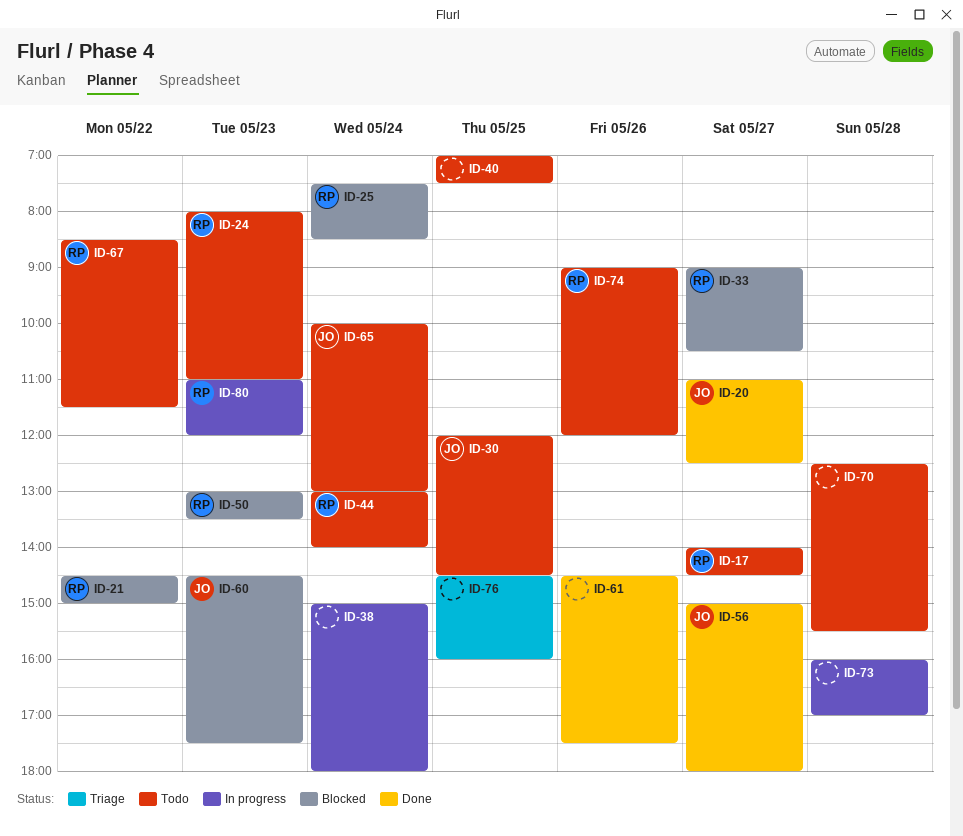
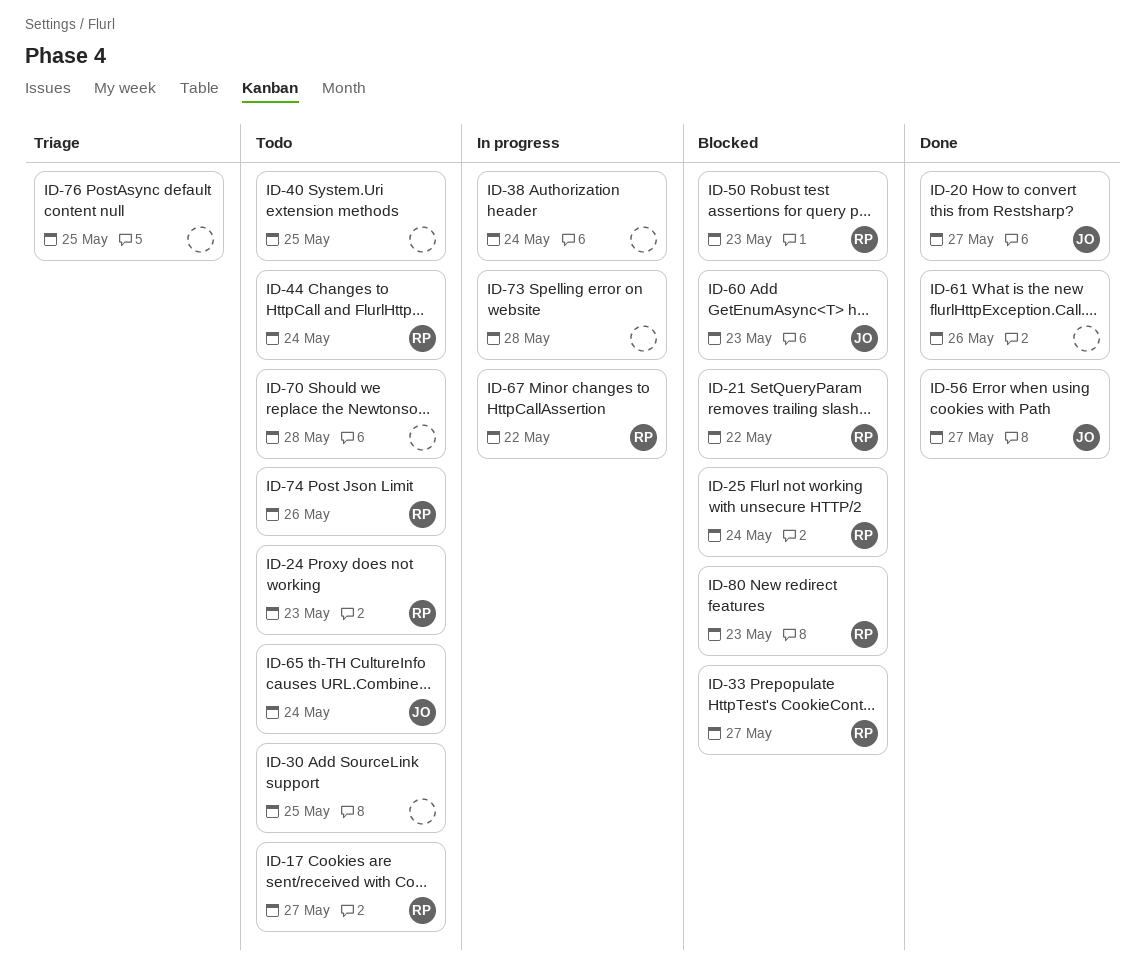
ID-30, owner: JO -> none
ID-67, status: Todo -> In progress
ID-80, status: In progress -> Blocked

